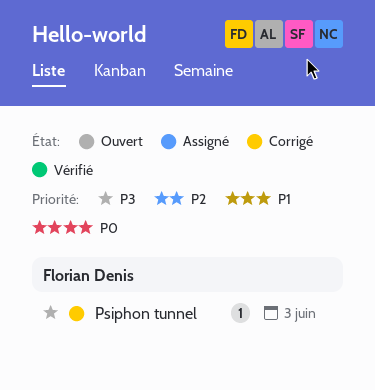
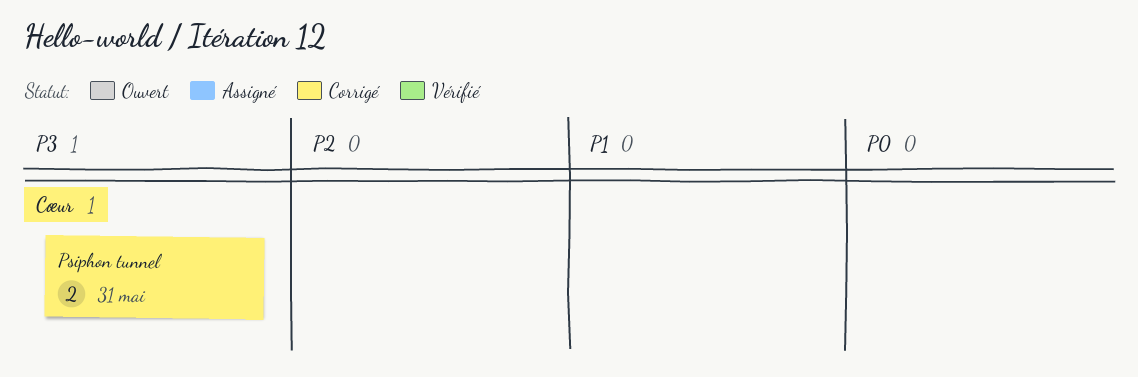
Psiphon tunnel, estimate: 1 -> 2
Psiphon tunnel, due: Jun 3 -> May 31

